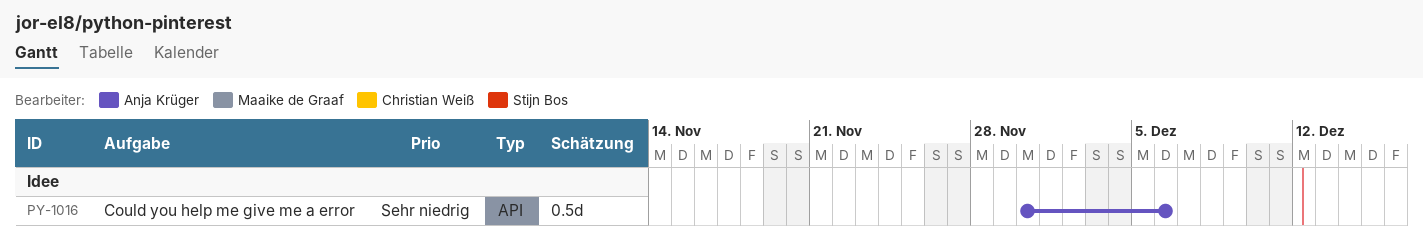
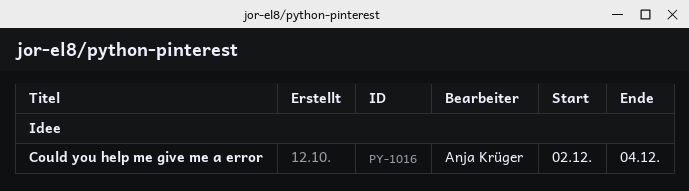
PY-1016, start: Nov 30 -> Dec 2
PY-1016, due: Dec 6 -> Dec 4

